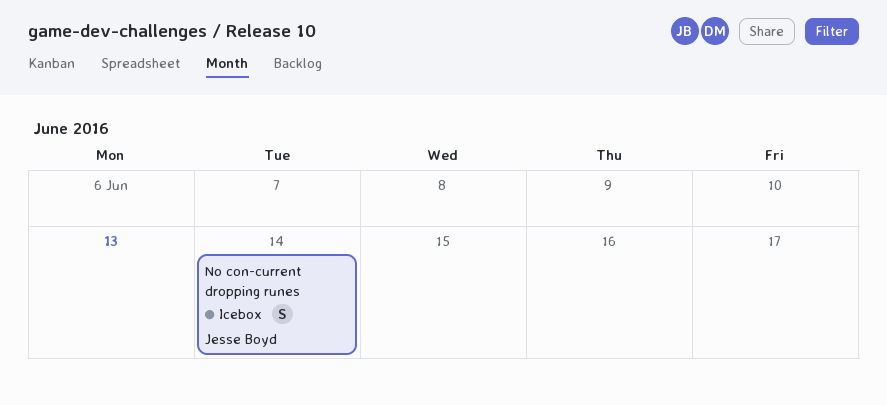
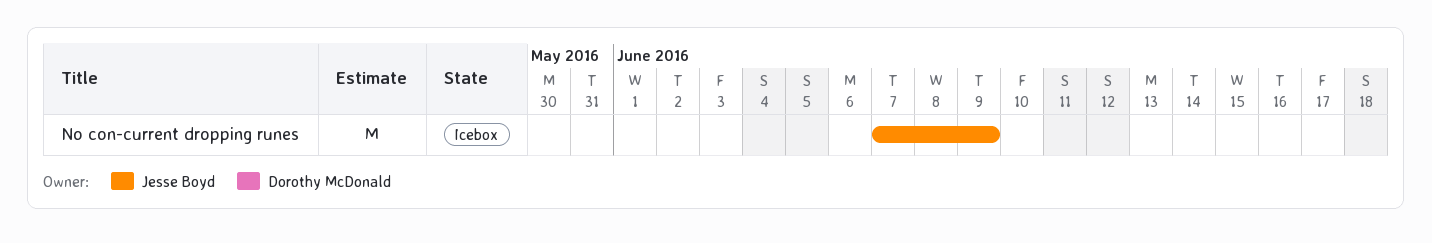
No con-current dropping runes, estimate: S -> M
No con-current dropping runes, due: Jun 14 -> Jun 9

